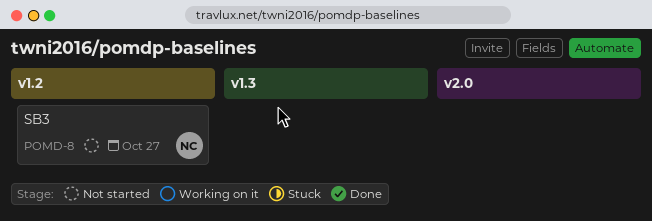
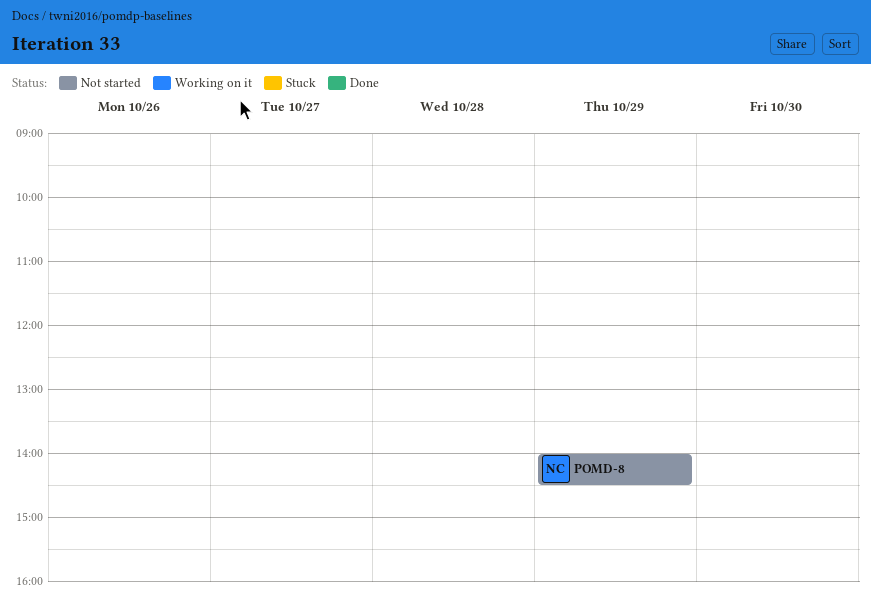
POMD-8, day: Oct 27 -> Oct 29

